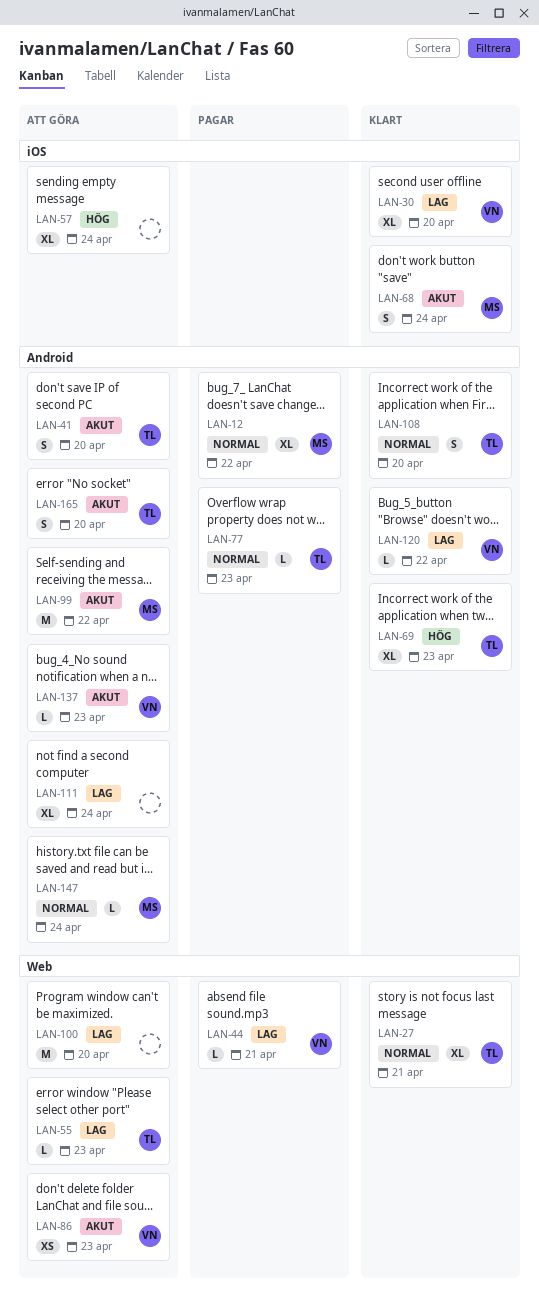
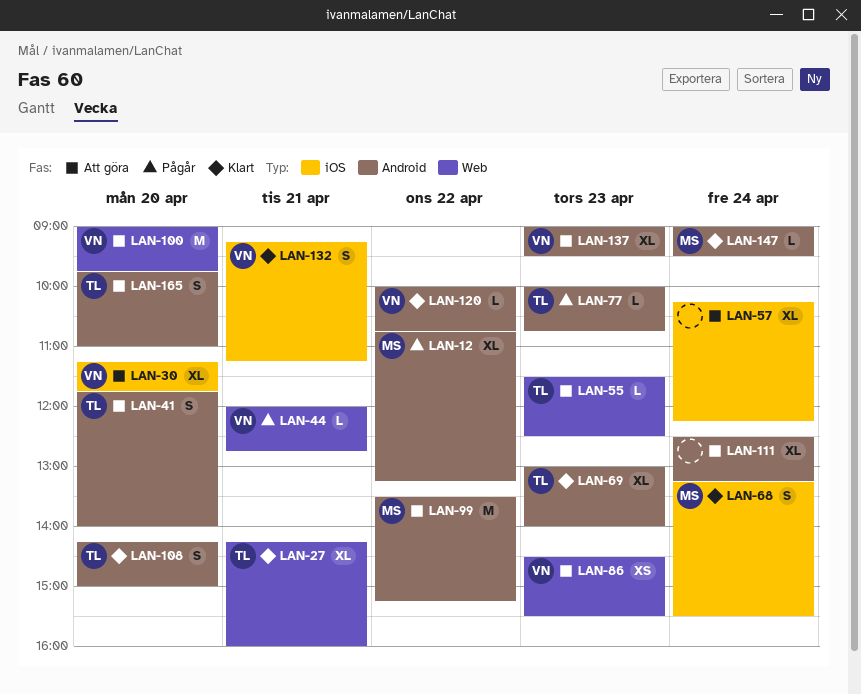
LAN-30, status: Klart -> Att göra
LAN-100, owner: none -> VN
LAN-132: none -> present
LAN-137, estimate: L -> XL
LAN-147, status: Att göra -> Klart

